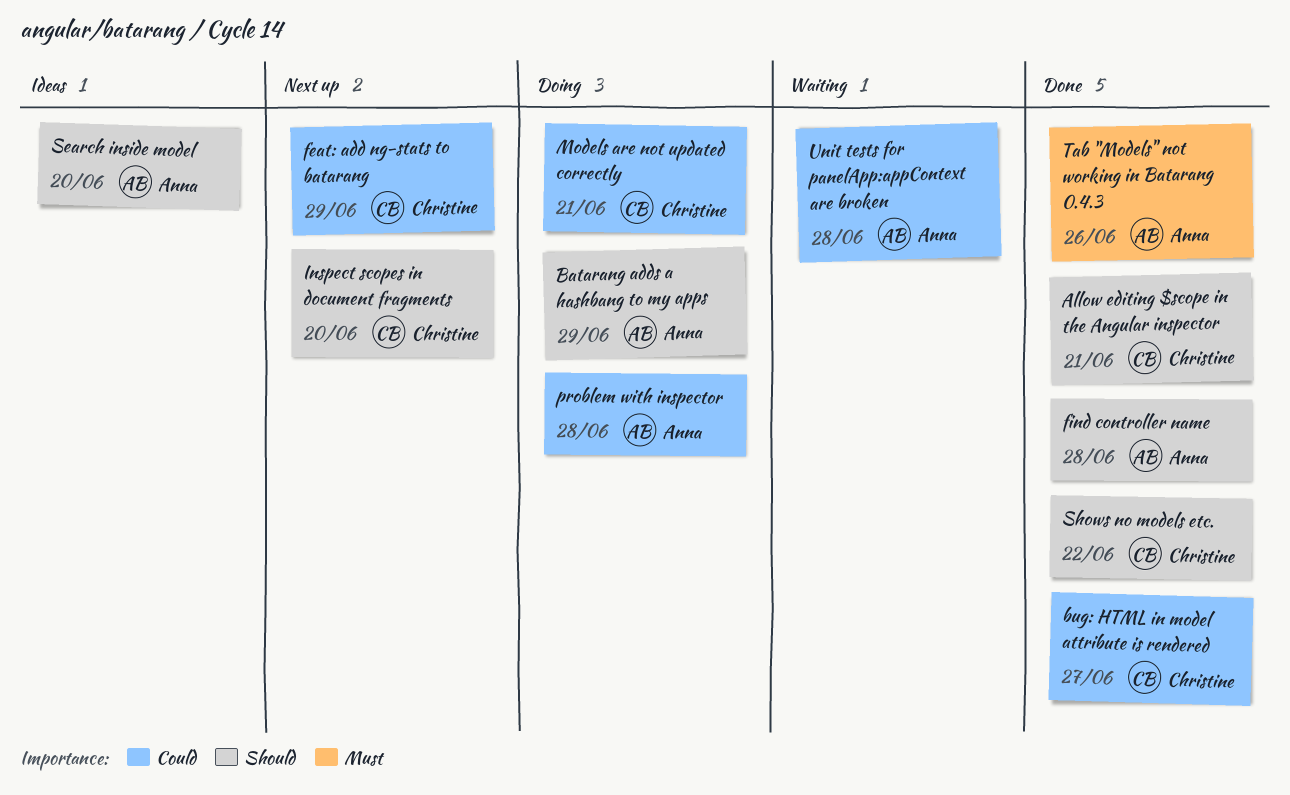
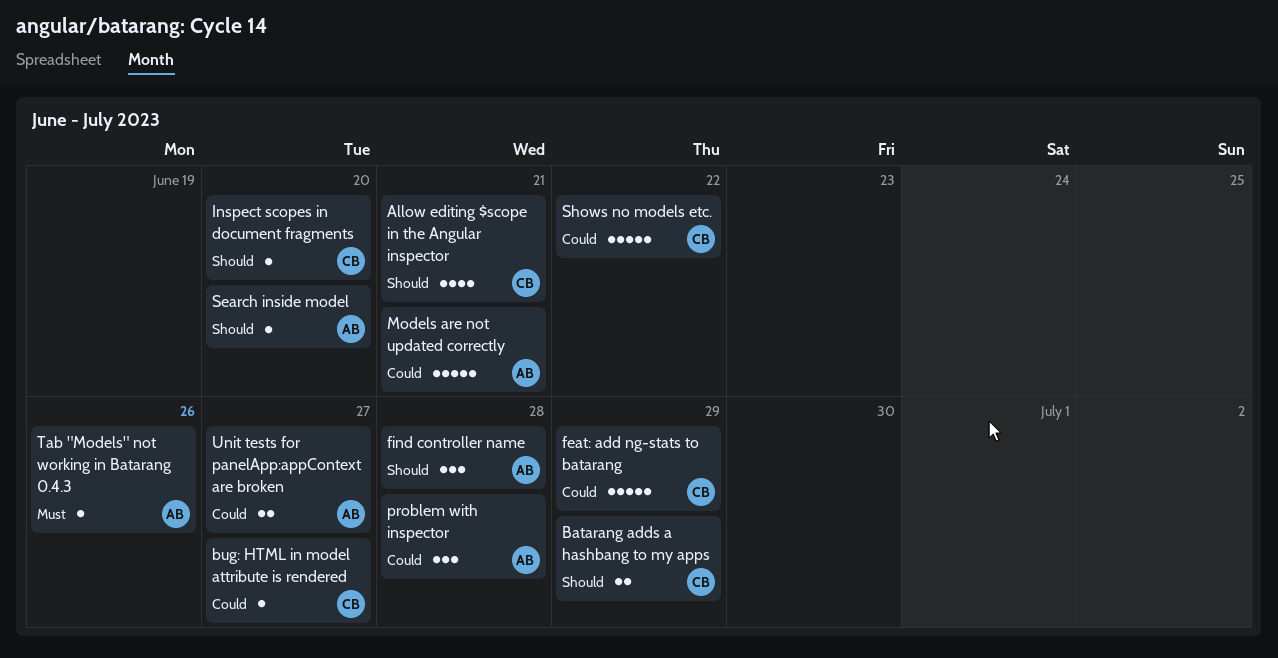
Batarang adds a hashbang to my apps, owner: Anna -> Christine
Models are not updated correctly, owner: Christine -> Anna
Shows no models etc., priority: Should -> Could
Unit tests for panelApp:appContext are broken, due: Jun 28 -> Jun 27

